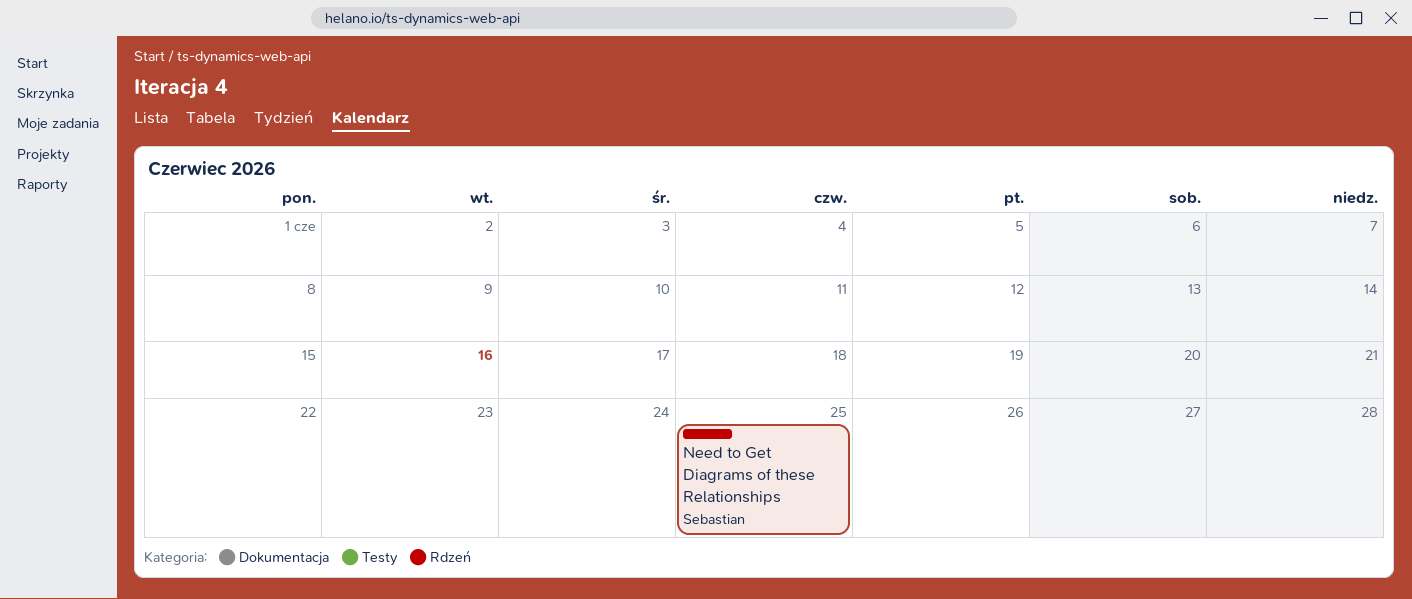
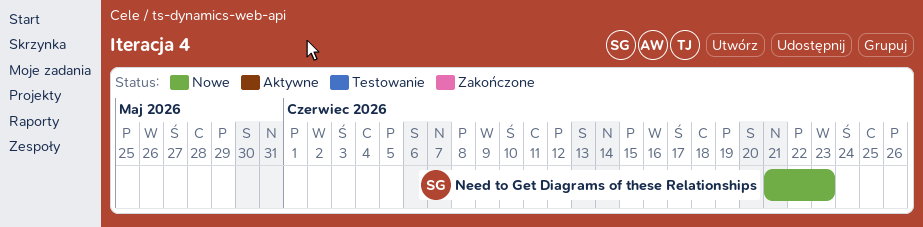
Need to Get Diagrams of these Relationships, due: Jun 25 -> Jun 23

